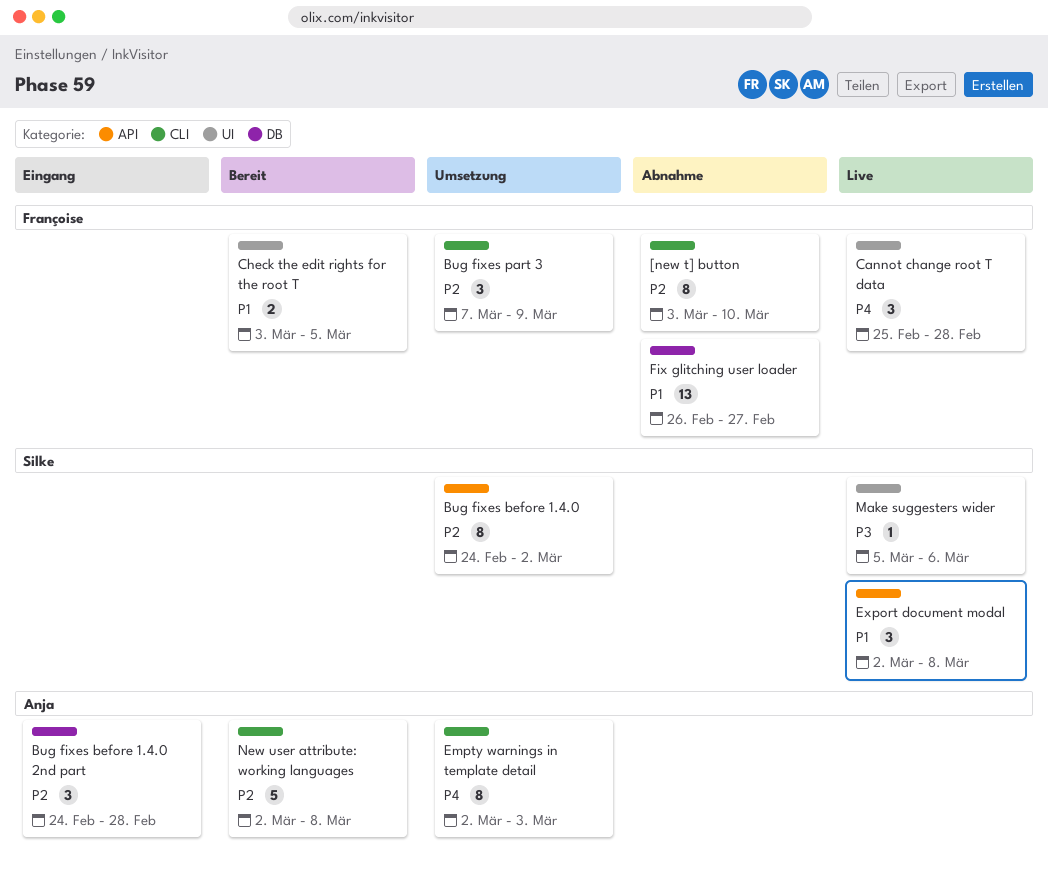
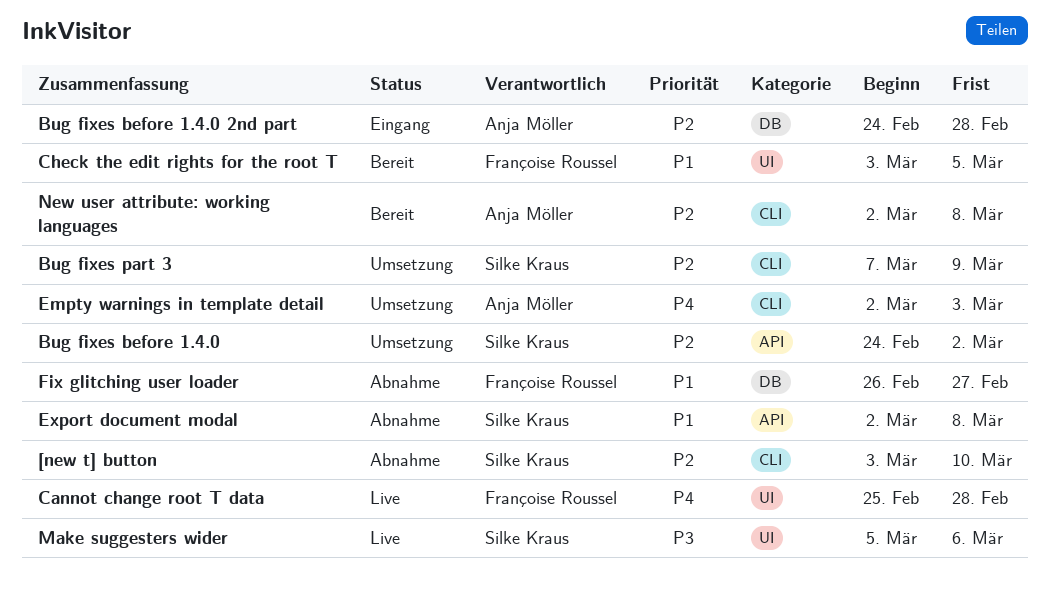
[new t] button, owner: Françoise Roussel -> Silke Kraus
Bug fixes part 3, owner: Françoise Roussel -> Silke Kraus
Export document modal, status: Live -> Abnahme

